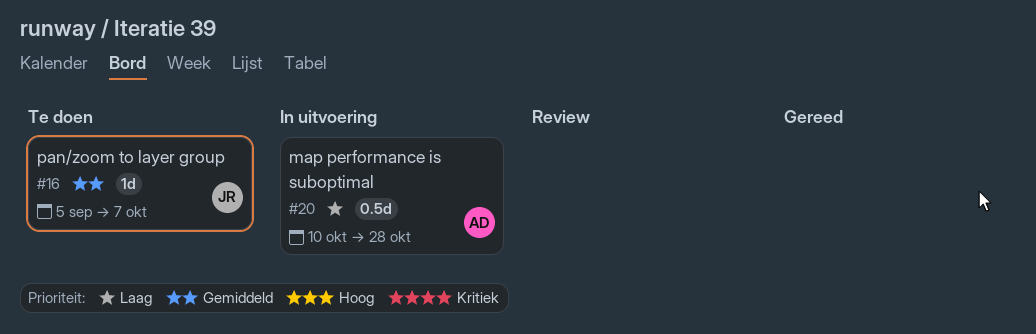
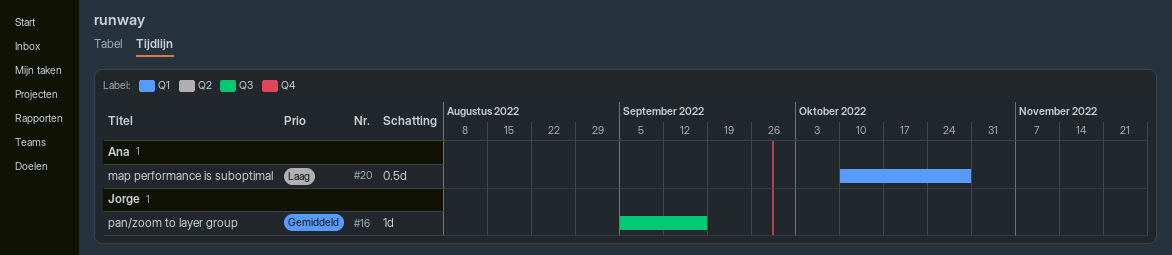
#16, due: Oct 7 -> Sep 16

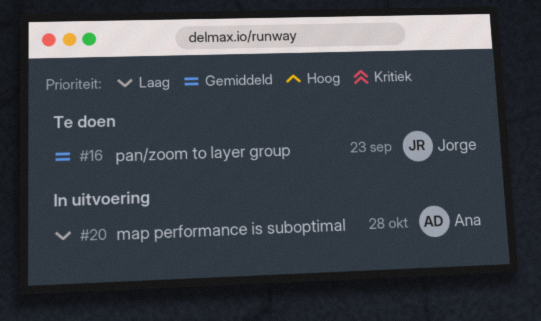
#16, due: Sep 16 -> Sep 23

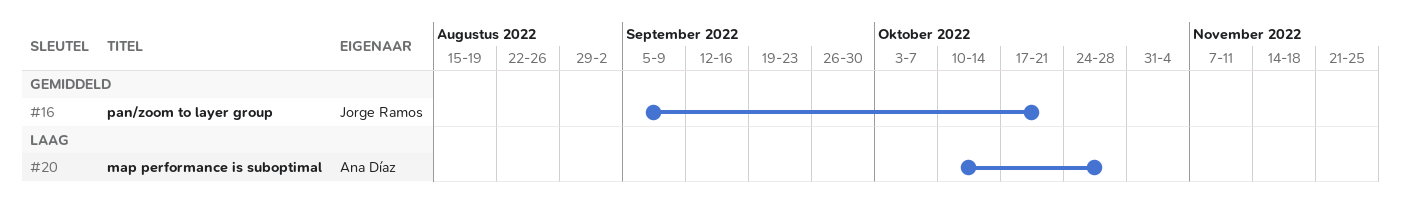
#16, due: Sep 23 -> Oct 21

